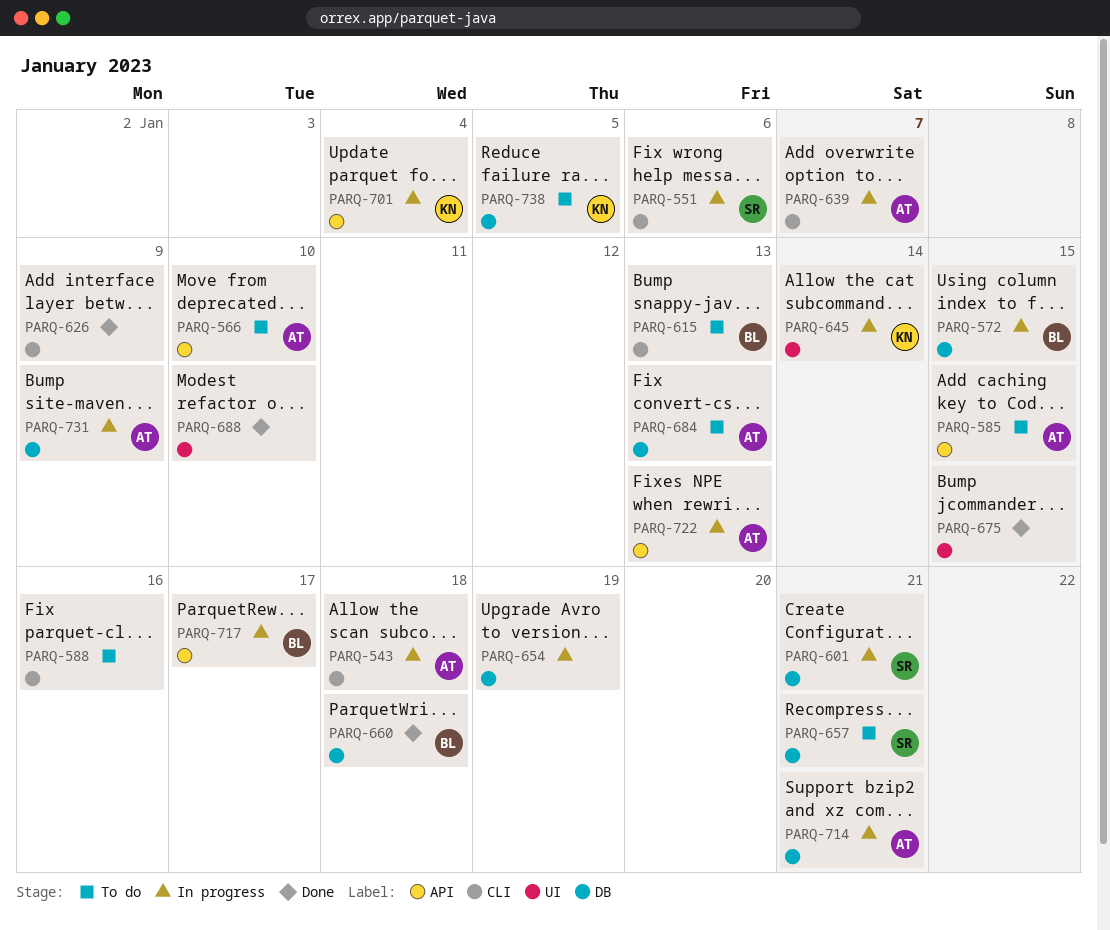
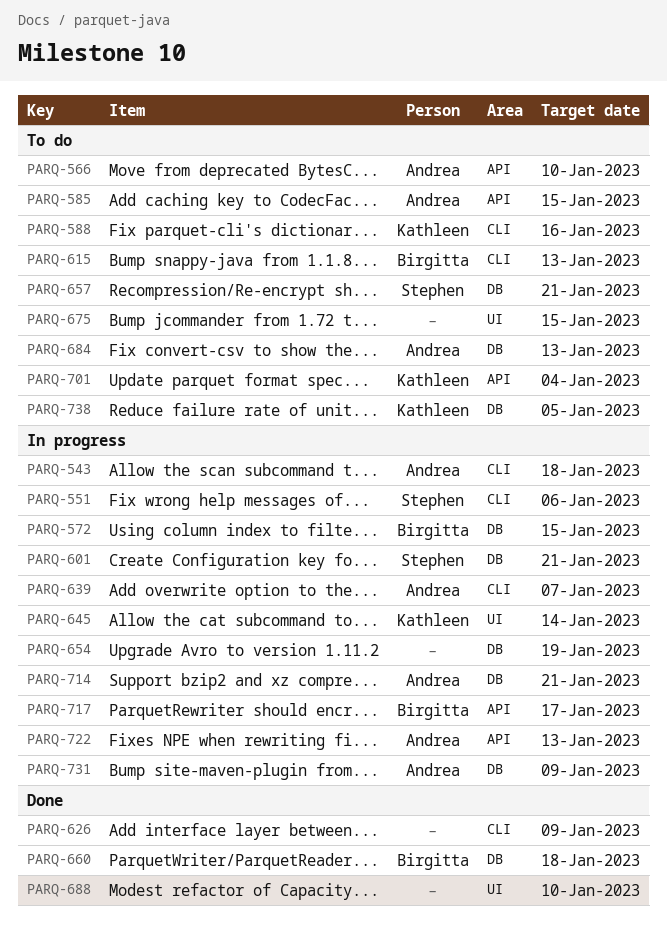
PARQ-588, owner: none -> Kathleen
PARQ-675, status: Done -> To do
PARQ-701, status: In progress -> To do

